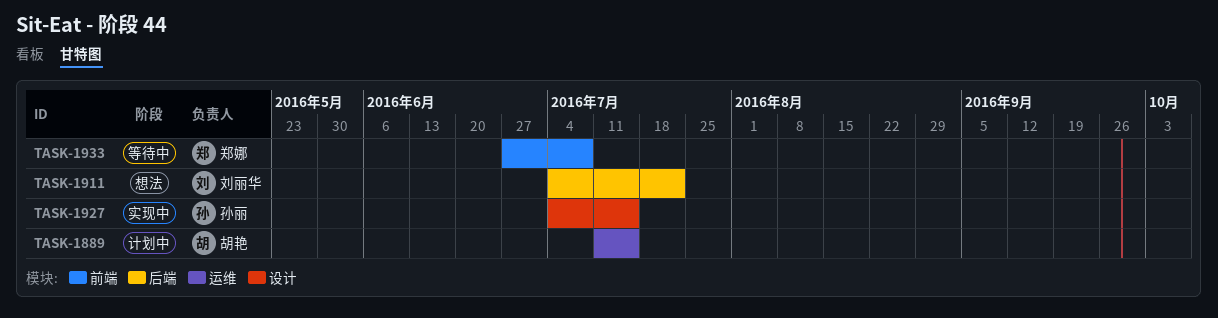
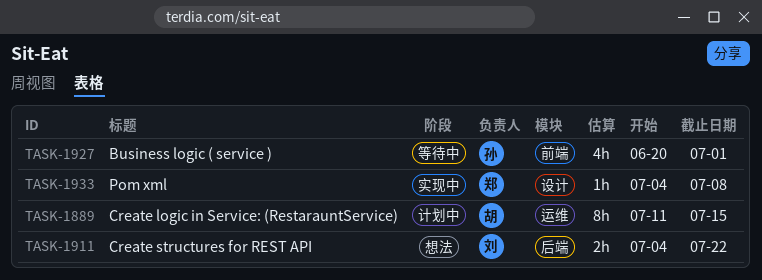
TASK-1927, status: 实现中 -> 等待中
TASK-1927, label: 设计 -> 前端
TASK-1927, start: Jul 4 -> Jun 20
TASK-1927, due: Jul 15 -> Jul 1
TASK-1933, status: 等待中 -> 实现中
TASK-1933, label: 前端 -> 设计
TASK-1933, start: Jun 27 -> Jul 4

